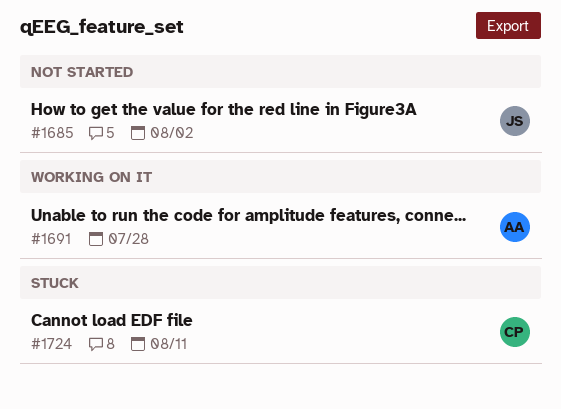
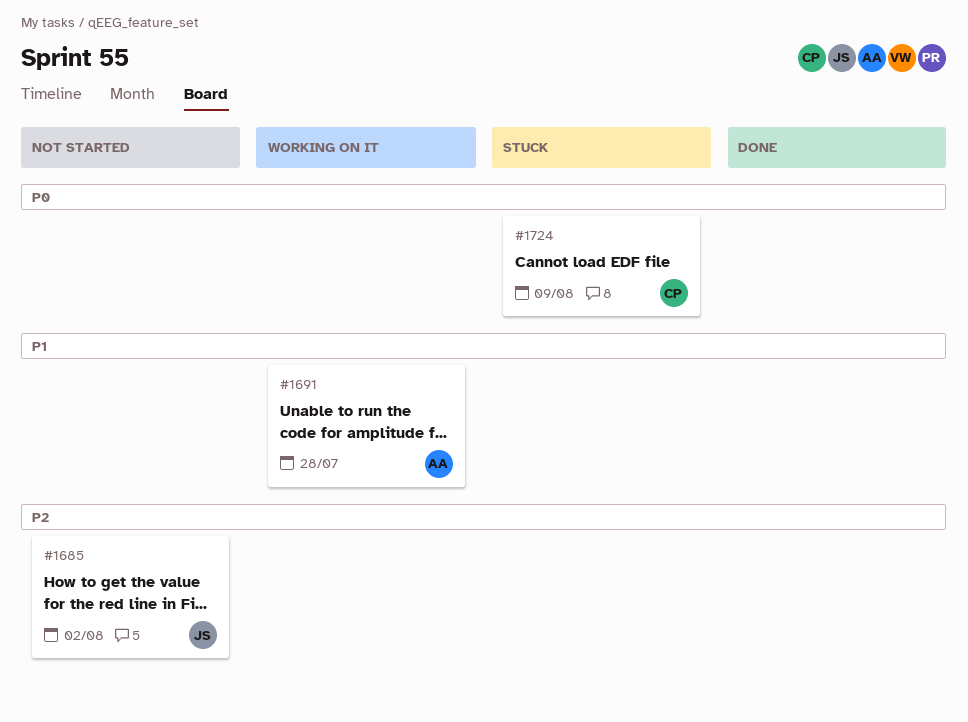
#1724, due: Aug 11 -> Aug 9

